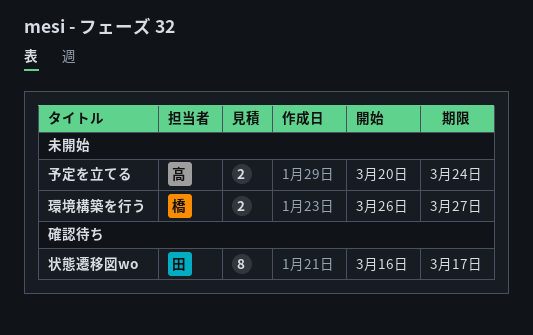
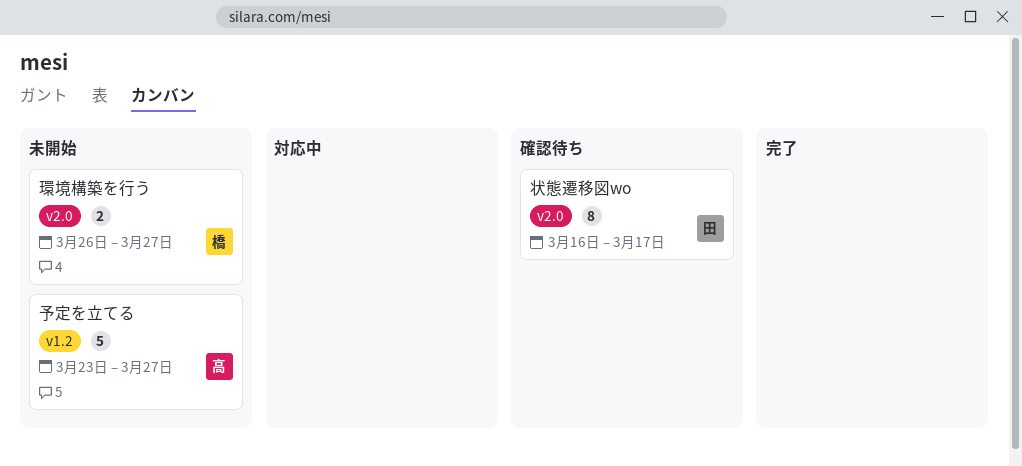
予定を立てる, estimate: 2 -> 5
予定を立てる, start: Mar 20 -> Mar 23
予定を立てる, due: Mar 24 -> Mar 27

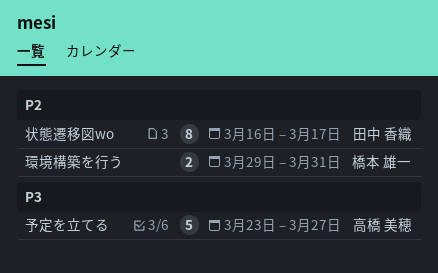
環境構築を行う, start: Mar 26 -> Mar 29
環境構築を行う, due: Mar 27 -> Mar 31

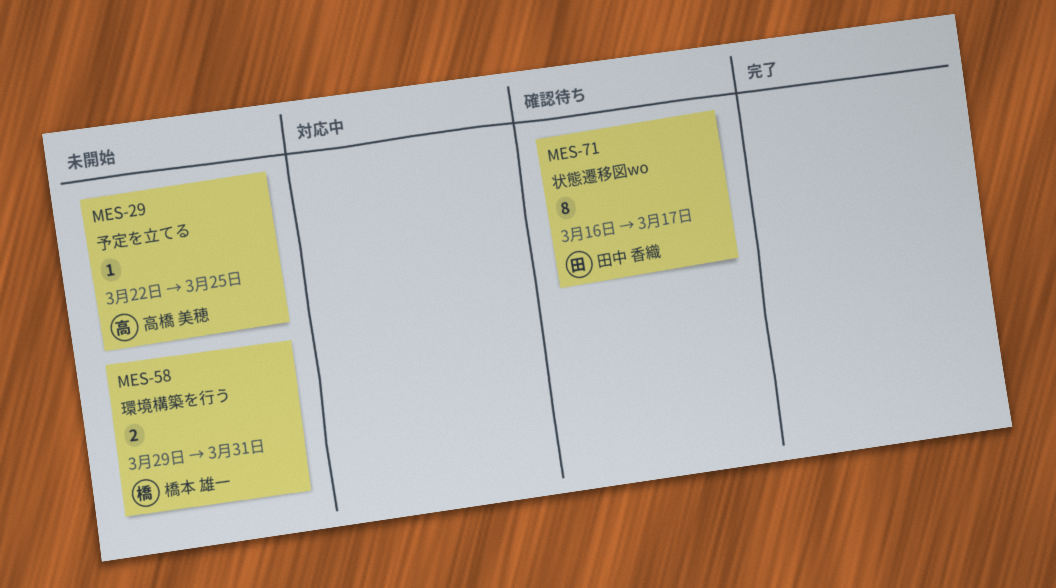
予定を立てる, estimate: 5 -> 1
予定を立てる, start: Mar 23 -> Mar 22
予定を立てる, due: Mar 27 -> Mar 25

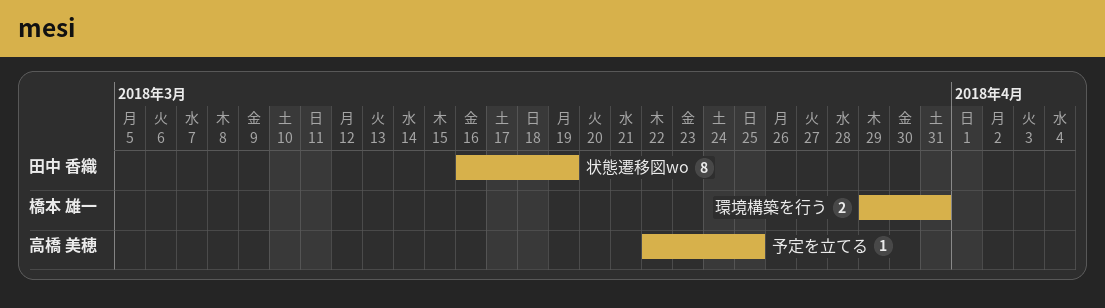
状態遷移図wo, due: Mar 17 -> Mar 19

